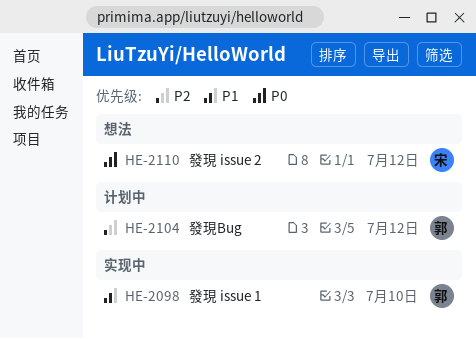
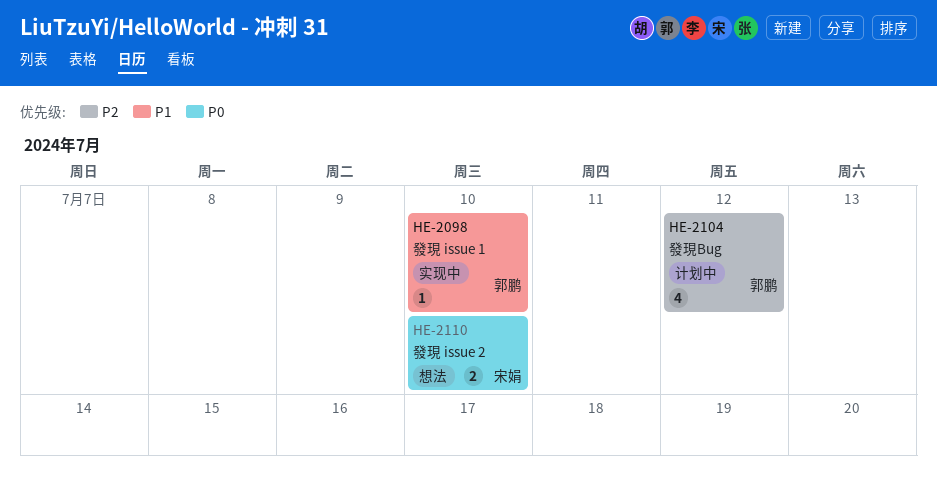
HE-2110, due: Jul 12 -> Jul 10

